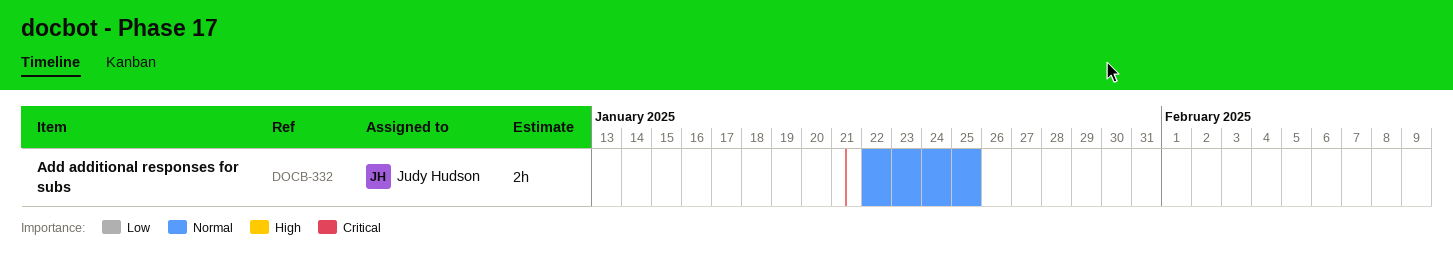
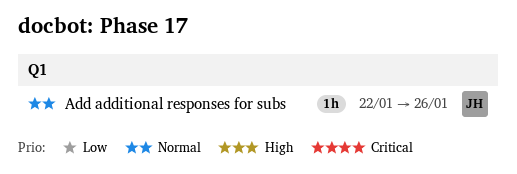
Add additional responses for subs, estimate: 2h -> 1h
Add additional responses for subs, due: Jan 25 -> Jan 26

